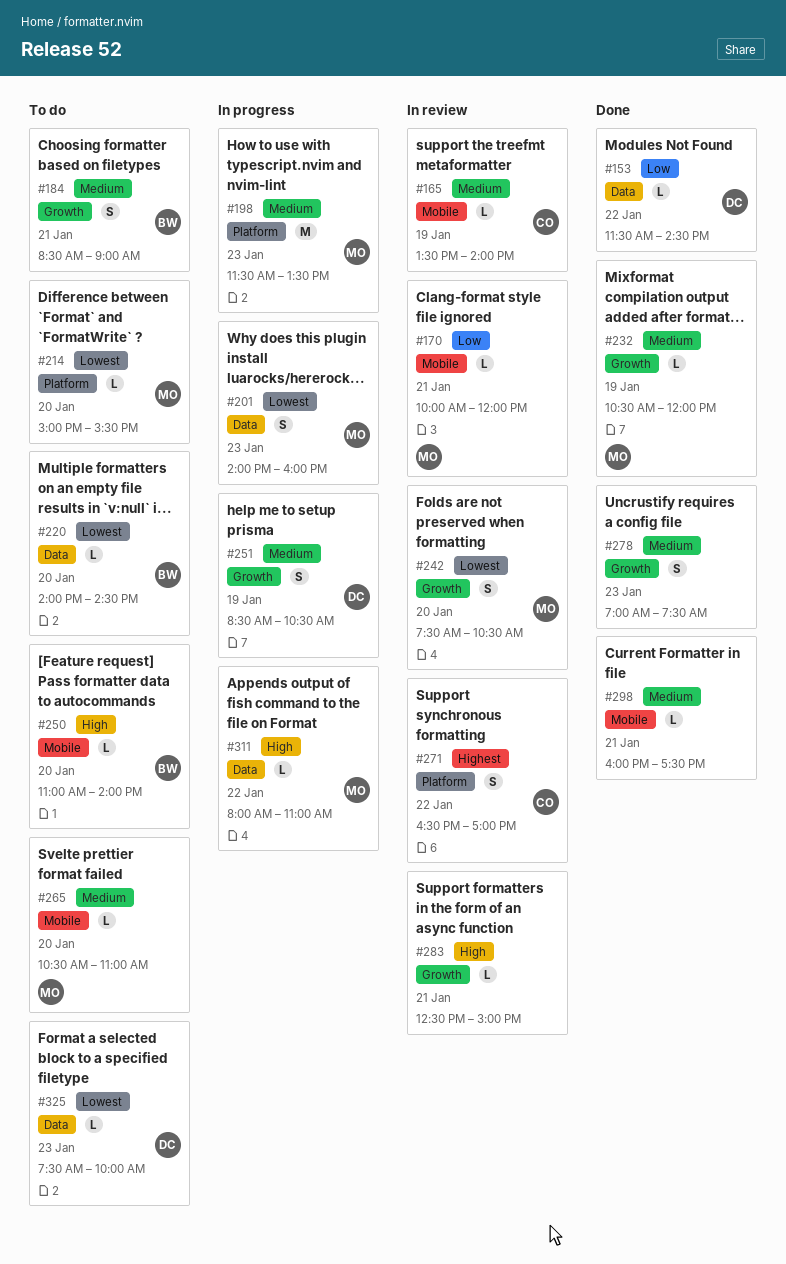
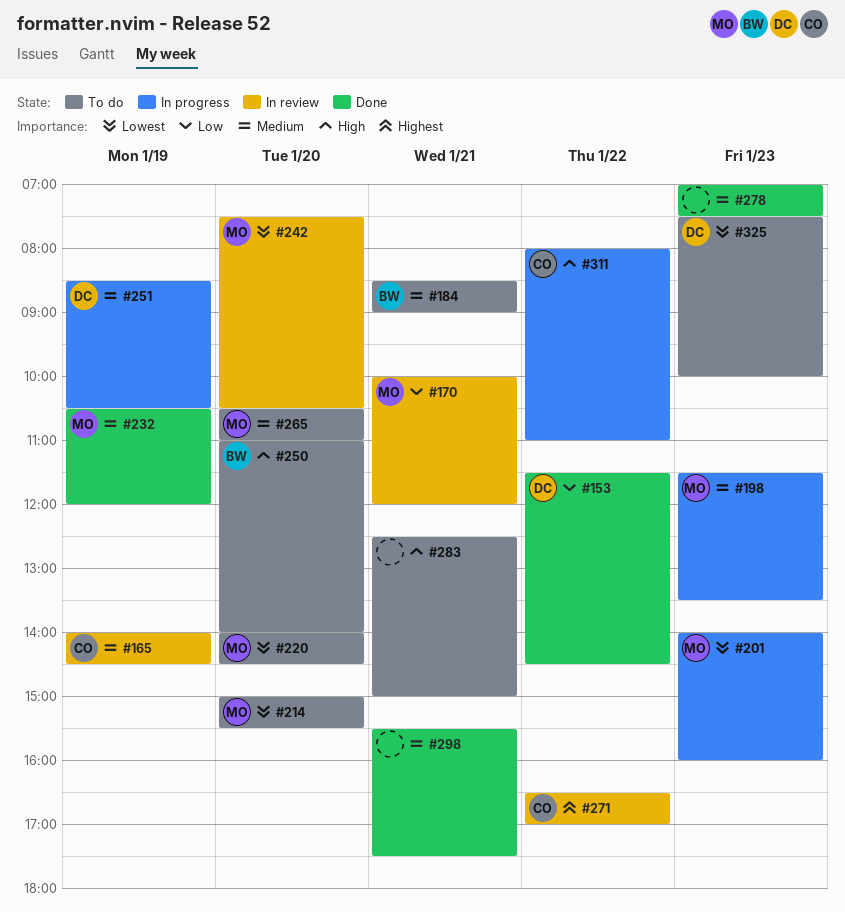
#165, begins: 13:30 -> 14:00
#165, ends: 14:00 -> 14:30
#220, owner: BW -> MO
#283, status: In review -> To do
#298, begins: 16:00 -> 15:30
#311, owner: MO -> CO

